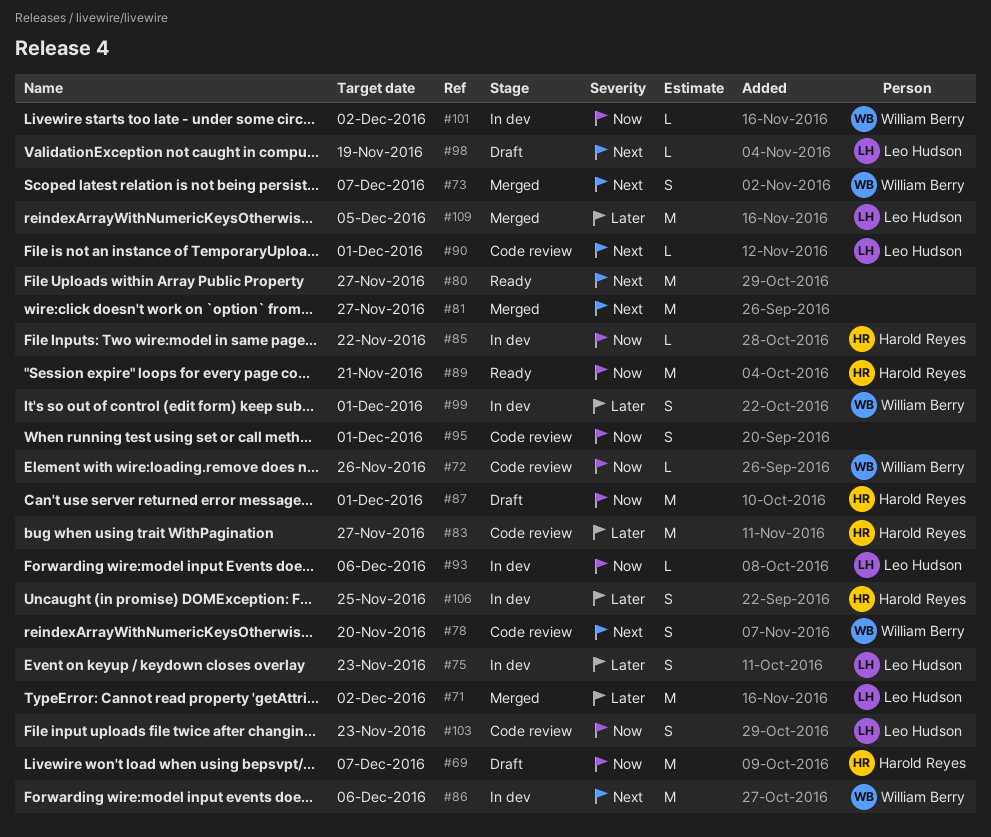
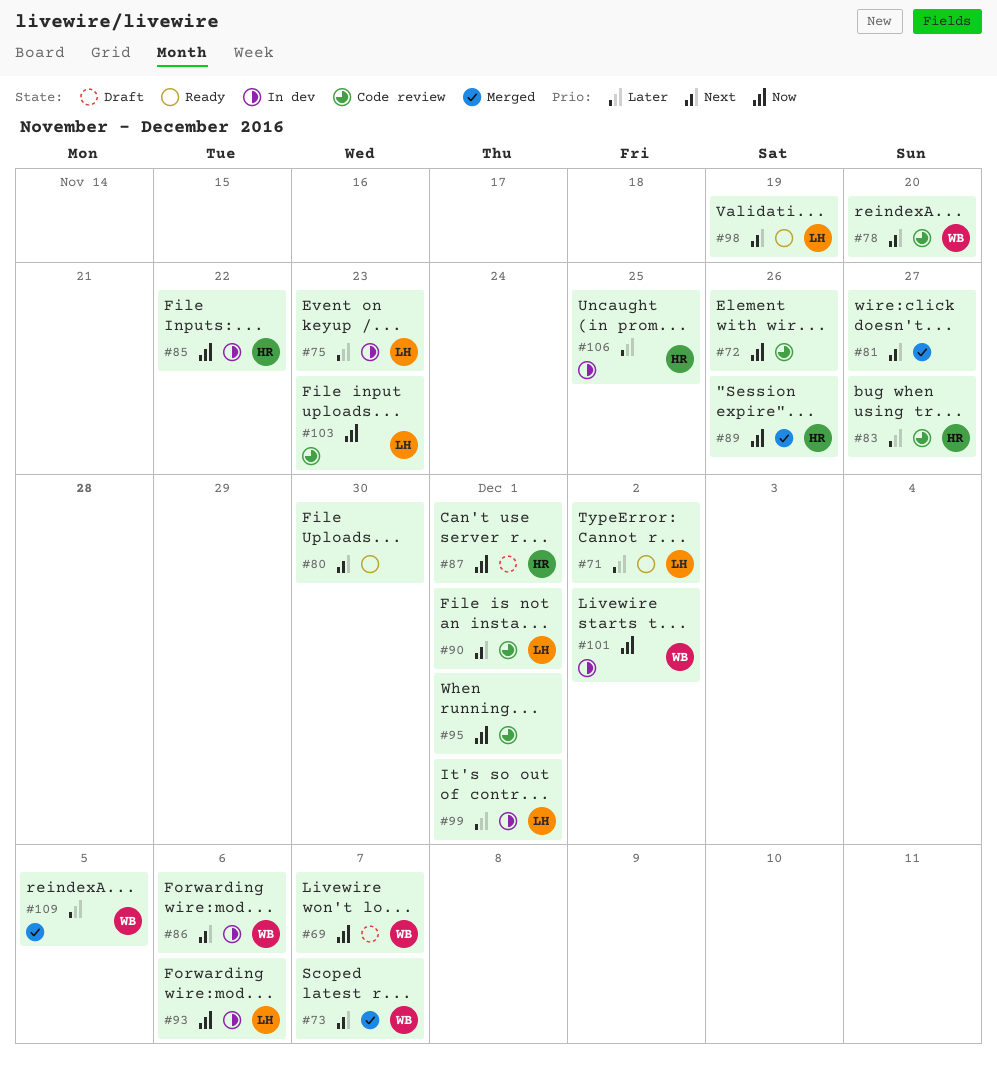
#69, owner: Harold Reyes -> William Berry
#71, status: Merged -> Ready
#72, owner: William Berry -> none
#80, due: Nov 27 -> Nov 30
#89, status: Ready -> Merged
#89, due: Nov 21 -> Nov 26
#98, status: Draft -> Ready
#99, owner: William Berry -> Leo Hudson
#109, owner: Leo Hudson -> William Berry

